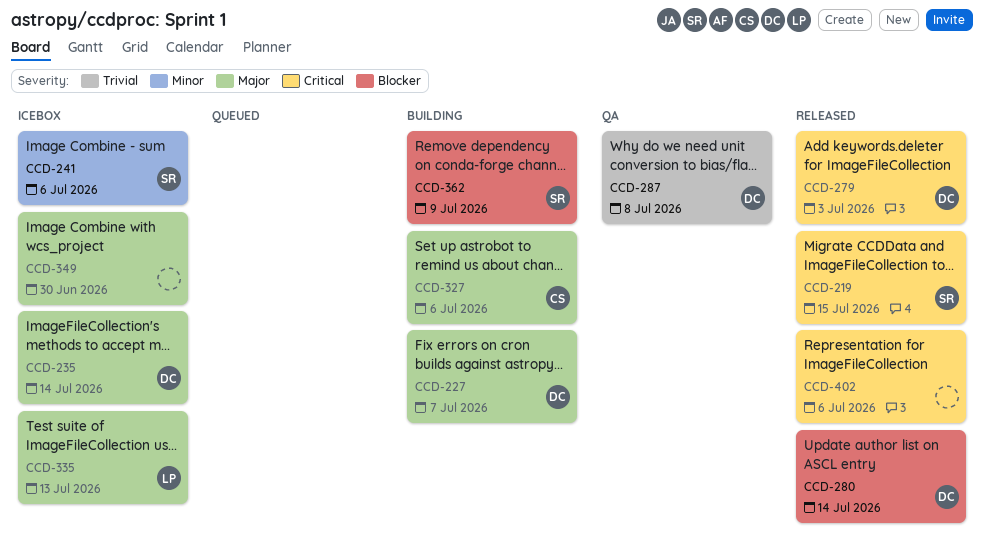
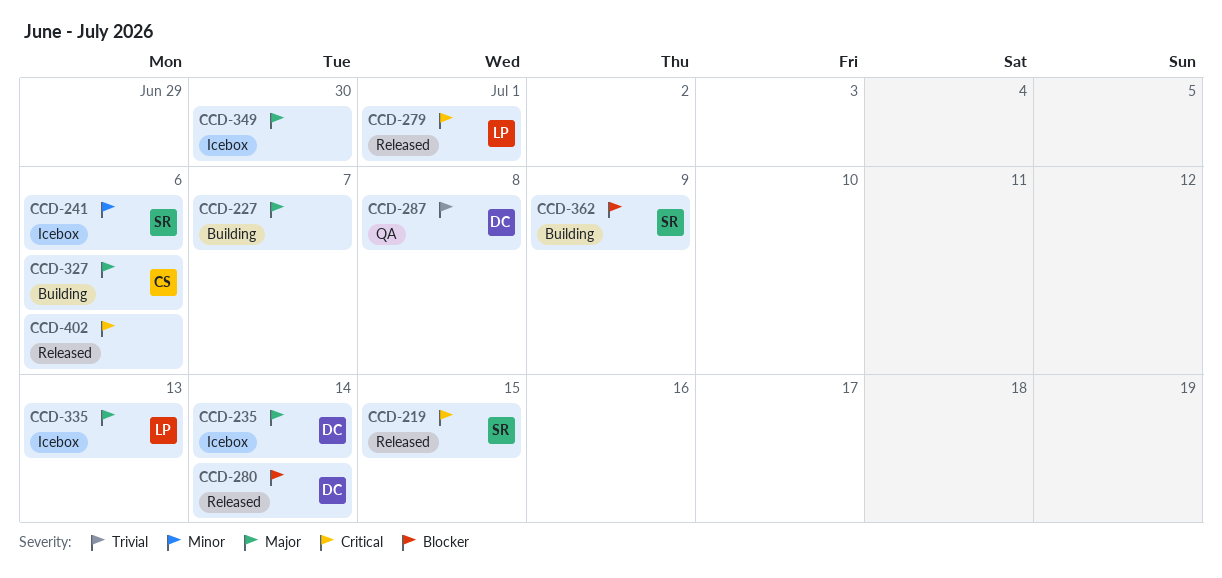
CCD-227, owner: DC -> none
CCD-279, owner: DC -> LP
CCD-279, due: Jul 3 -> Jul 1

